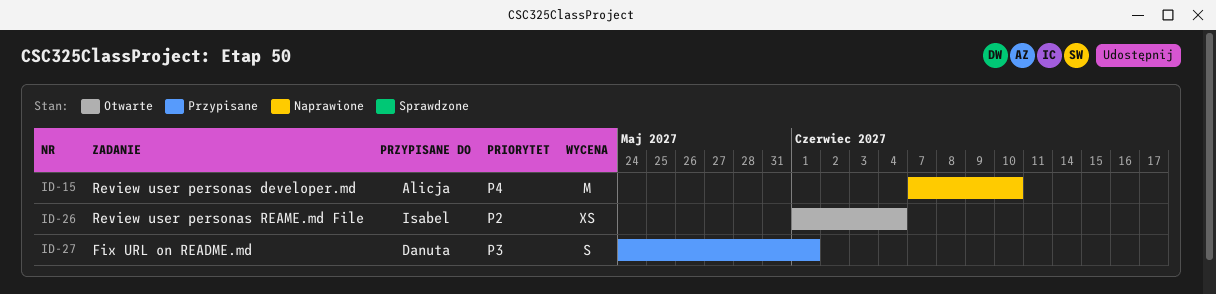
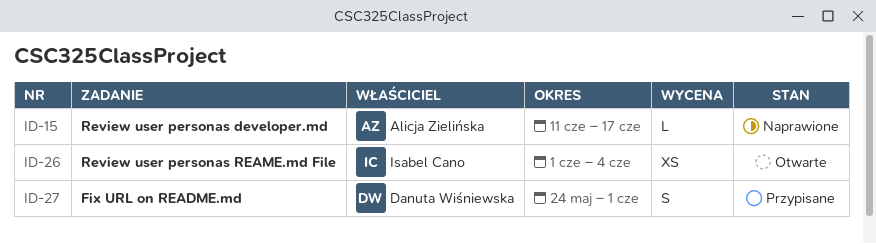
ID-15, estimate: M -> L
ID-15, start: Jun 7 -> Jun 11
ID-15, due: Jun 10 -> Jun 17

